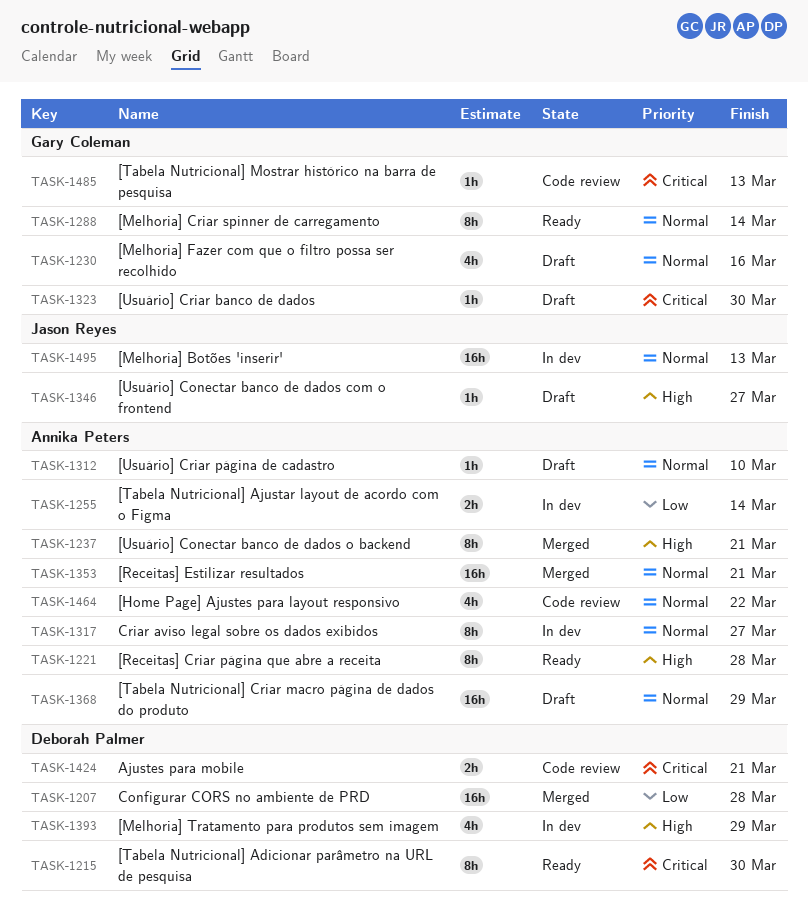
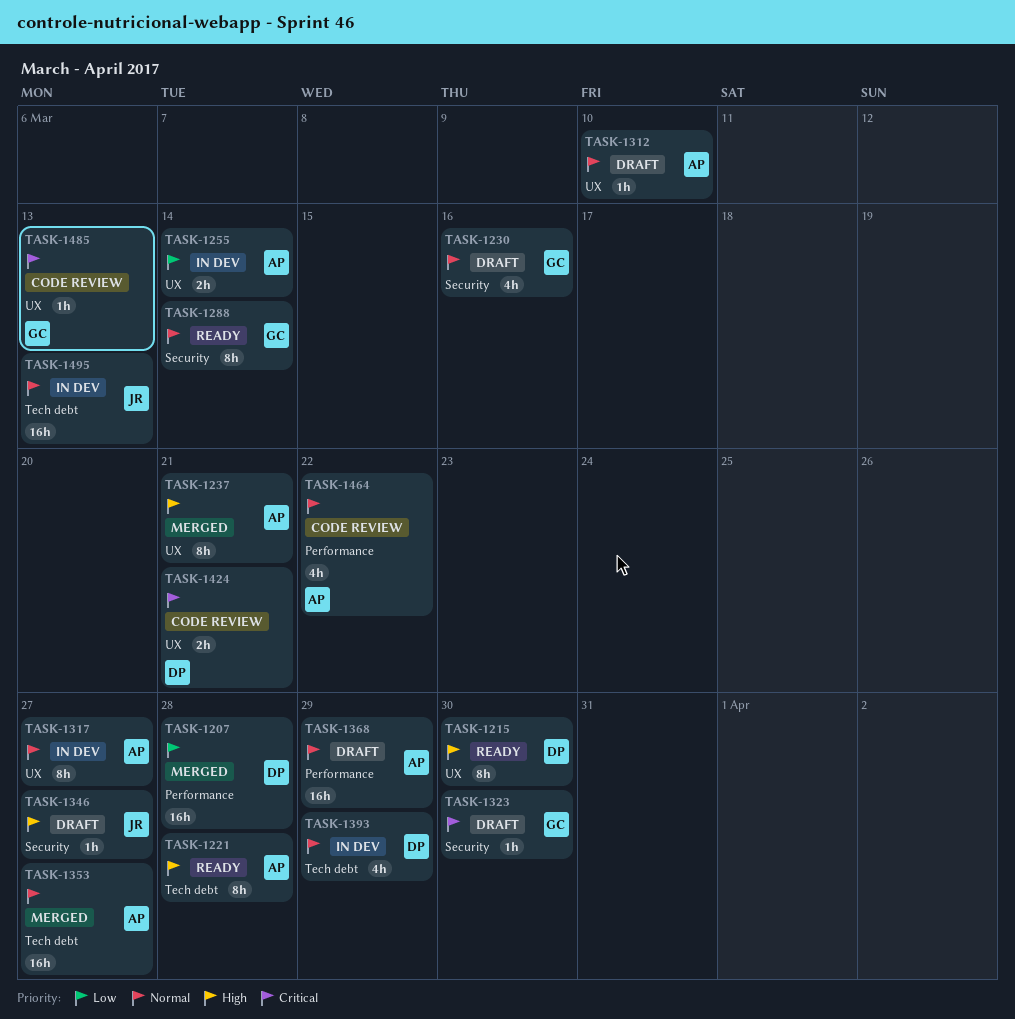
TASK-1215, priority: Critical -> High
TASK-1353, due: Mar 21 -> Mar 27
TASK-1393, priority: High -> Normal

